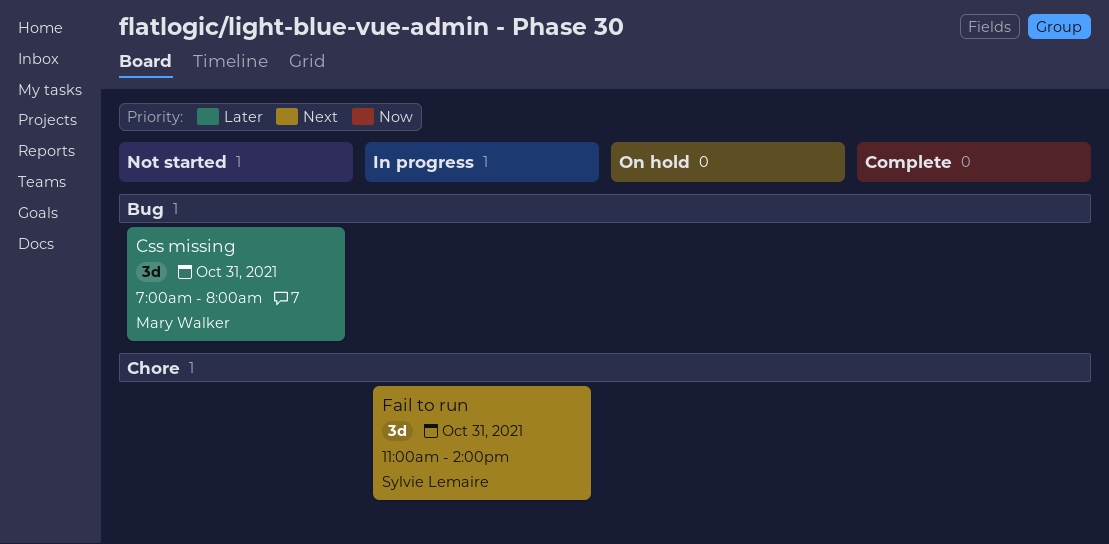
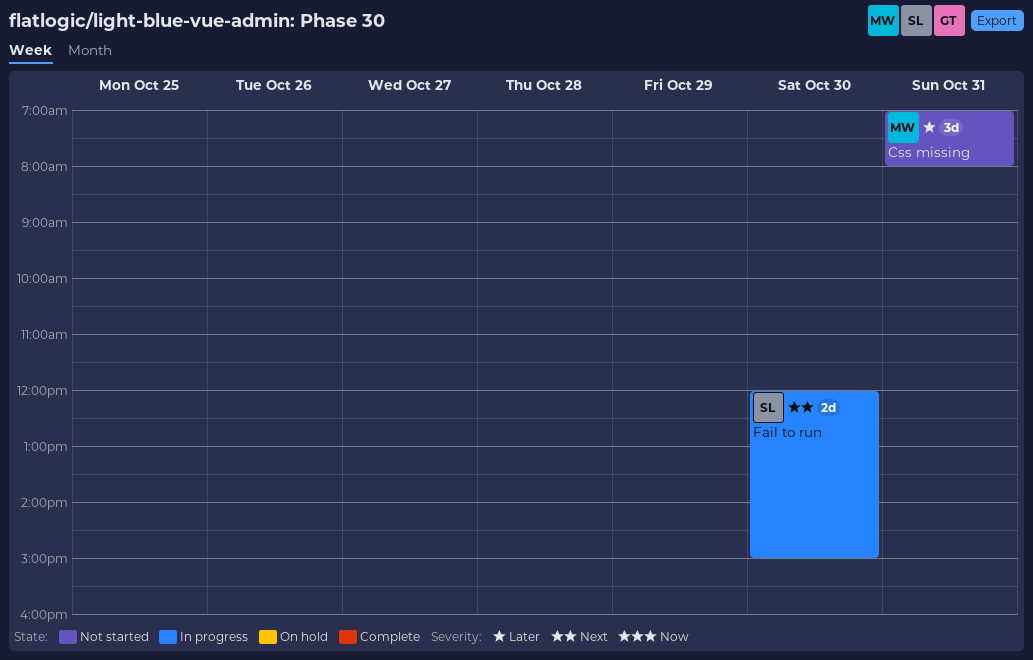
Fail to run, estimate: 3d -> 2d
Fail to run, day: Oct 31 -> Oct 30
Fail to run, begins: 11:00 -> 12:00
Fail to run, ends: 14:00 -> 15:00

